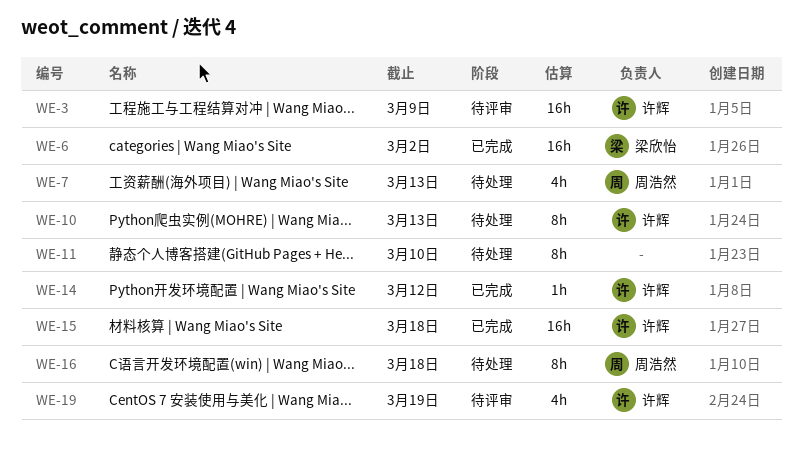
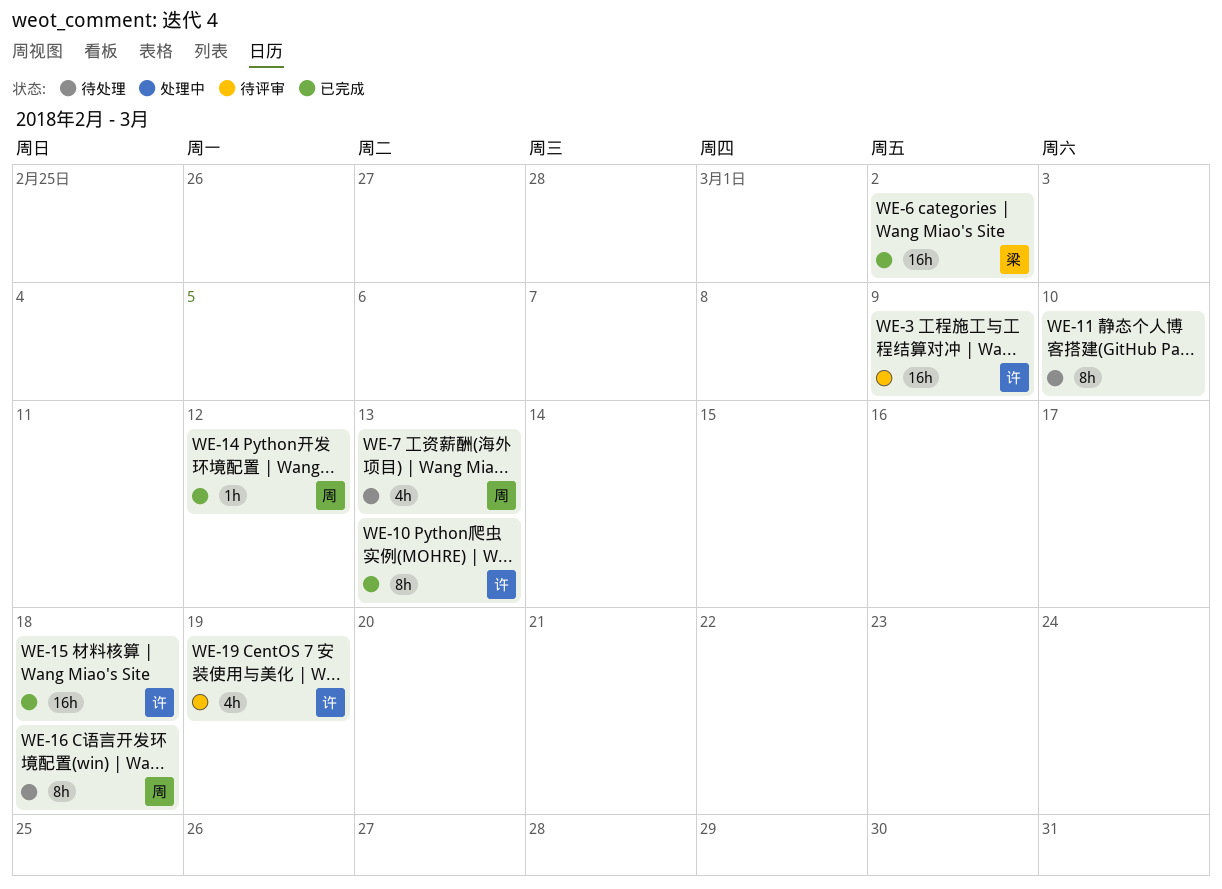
WE-10, status: 待处理 -> 已完成
WE-14, owner: 许辉 -> 周浩然

